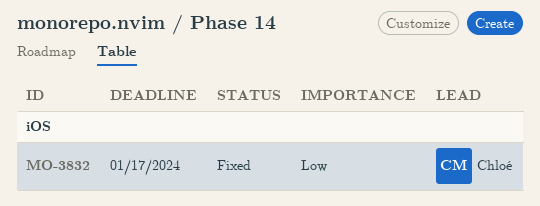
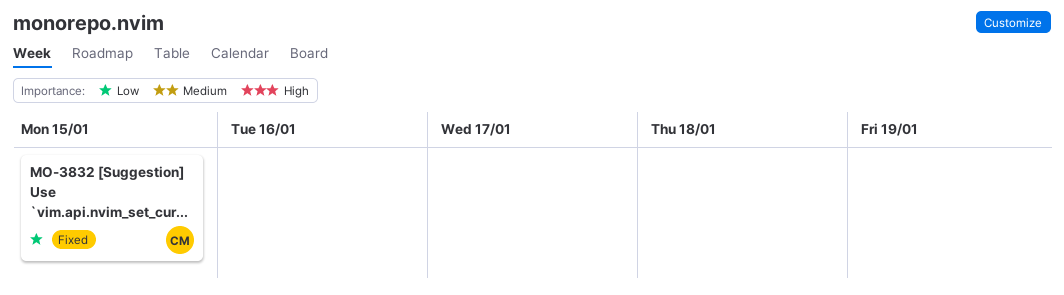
MO-3832, due: Jan 17 -> Jan 15

